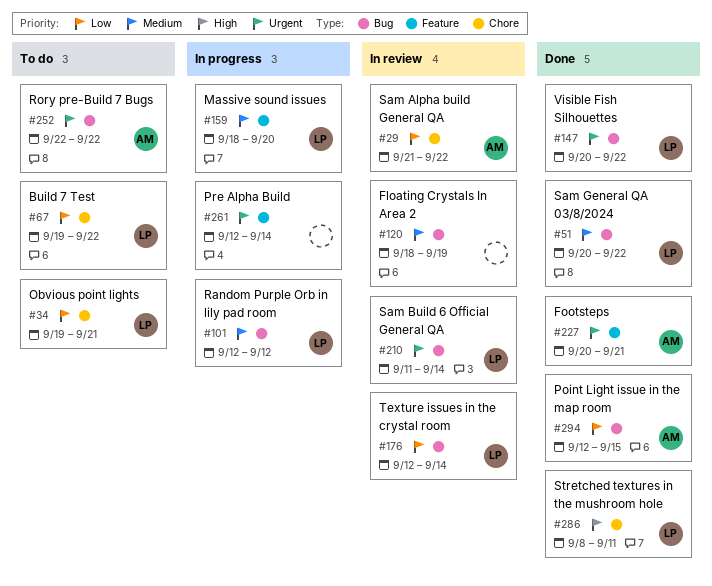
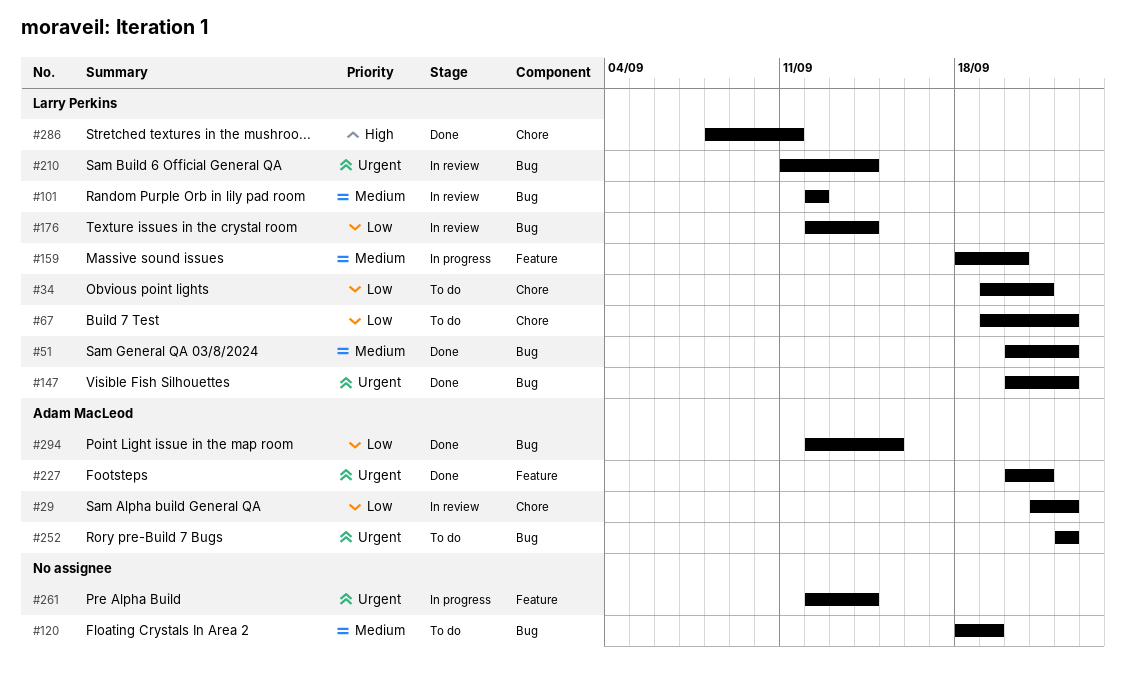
#101, status: In progress -> In review
#120, status: In review -> To do

